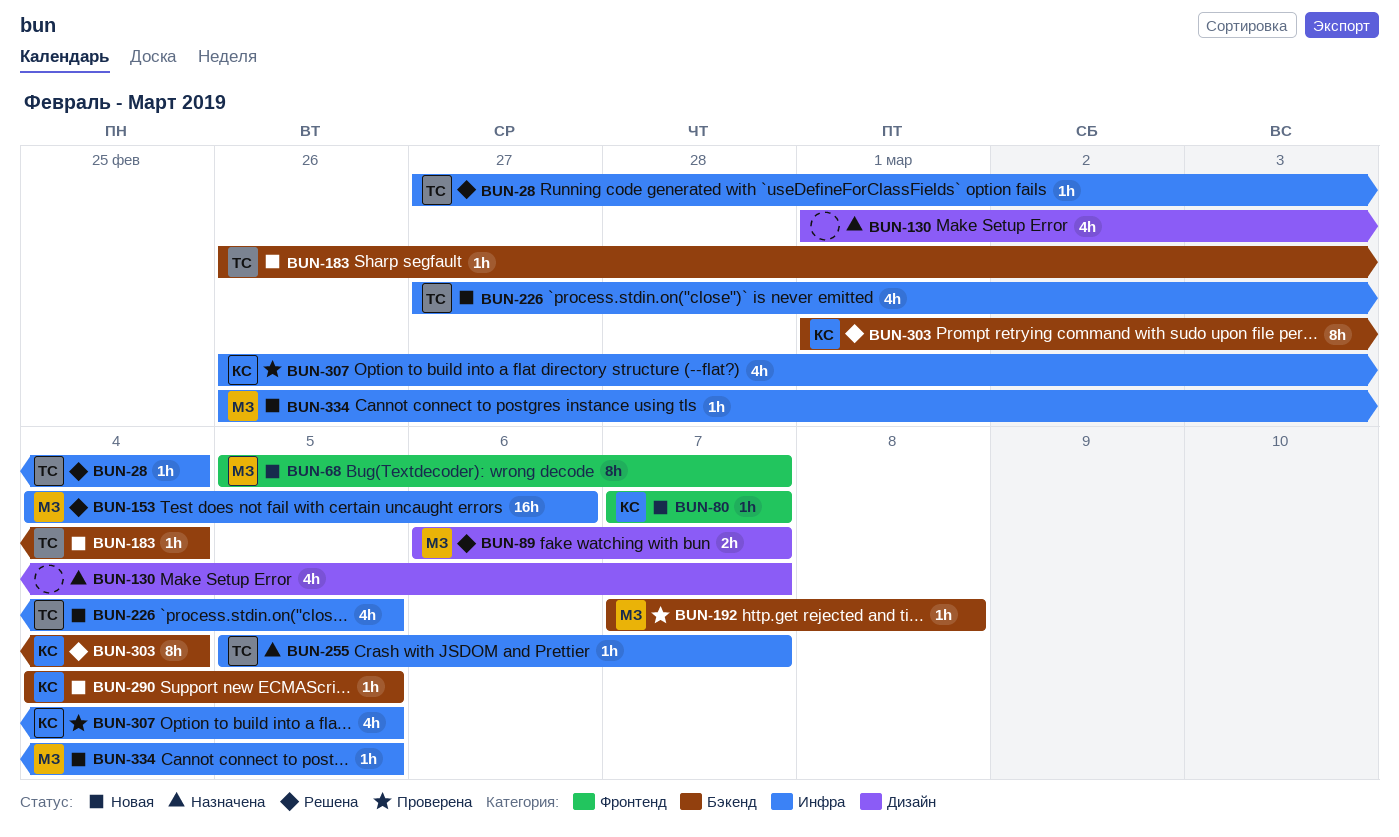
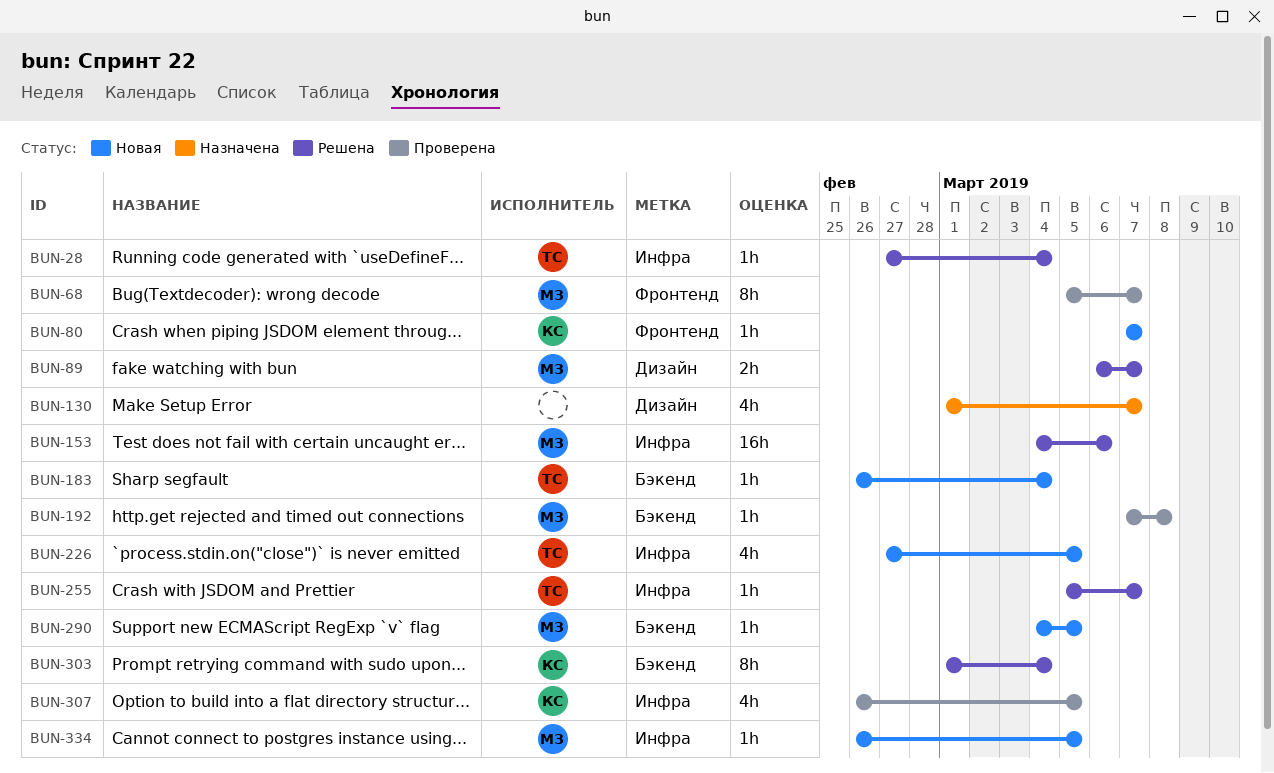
BUN-68, status: Новая -> Проверена
BUN-255, status: Назначена -> Решена
BUN-290, owner: КС -> МЗ

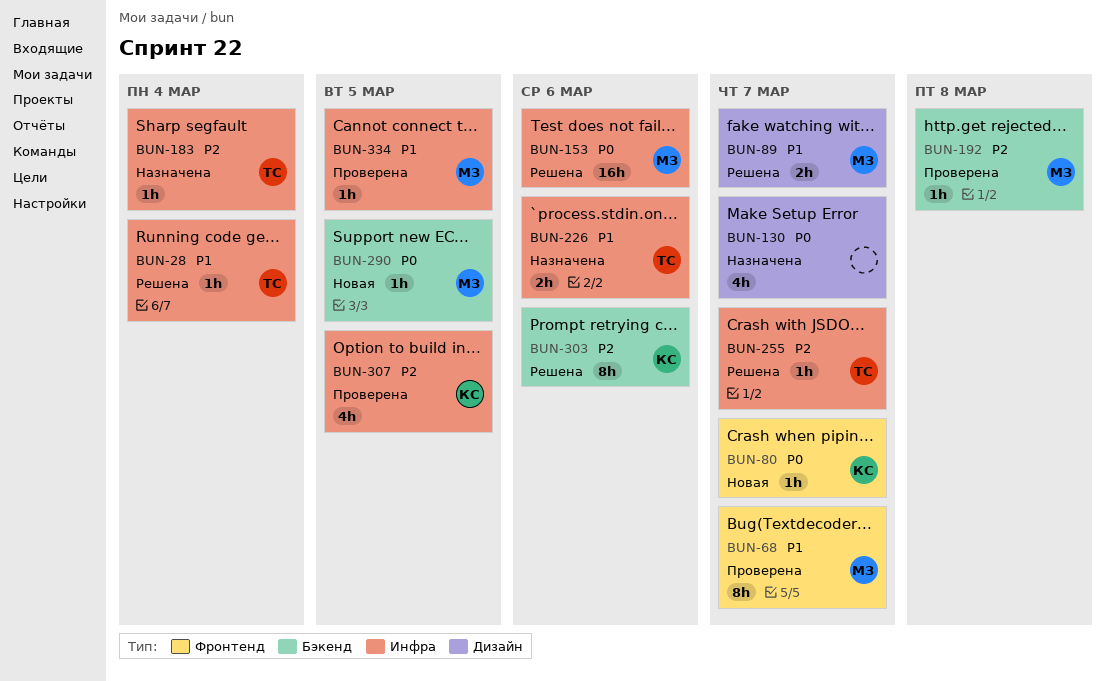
BUN-183, status: Новая -> Назначена
BUN-183, label: Бэкенд -> Инфра
BUN-226, status: Новая -> Назначена
BUN-226, estimate: 4h -> 2h
BUN-226, due: Mar 5 -> Mar 6
BUN-303, due: Mar 4 -> Mar 6
BUN-334, status: Новая -> Проверена

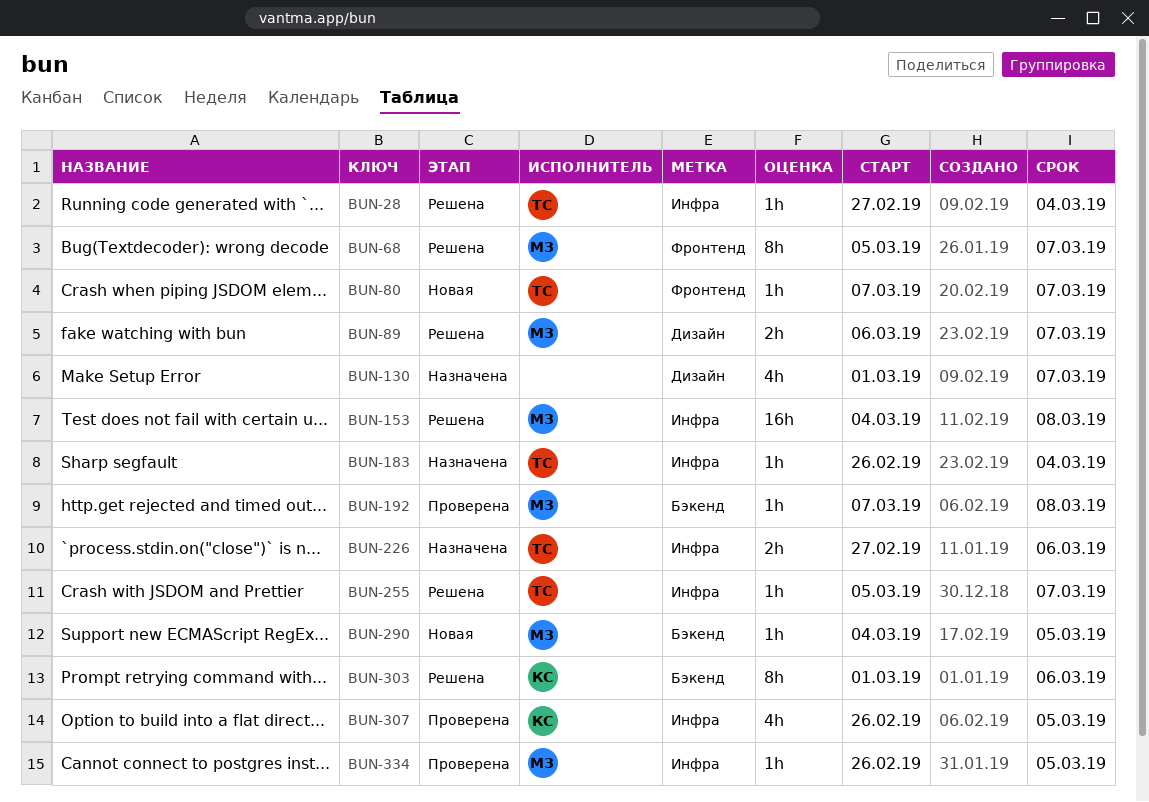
BUN-68, status: Проверена -> Решена
BUN-80, owner: КС -> ТС
BUN-153, due: Mar 6 -> Mar 8

